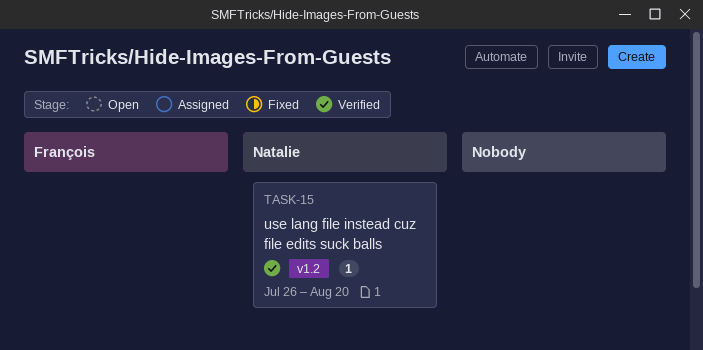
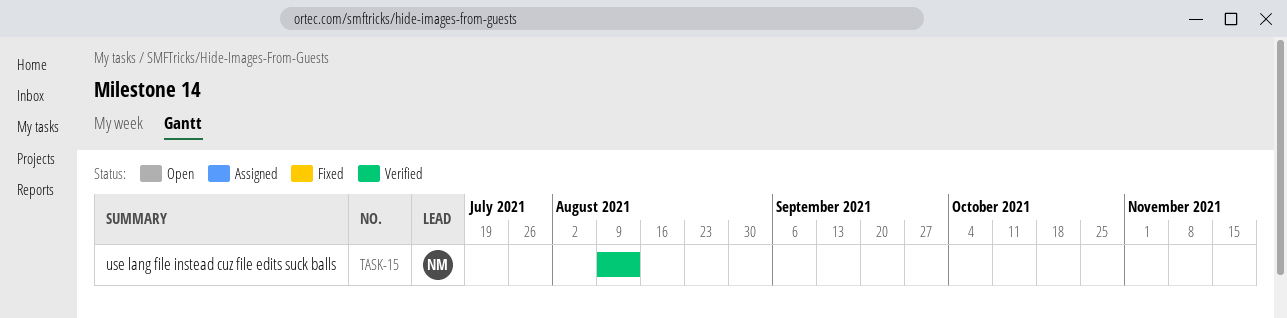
TASK-15, start: Jul 26 -> Aug 9
TASK-15, due: Aug 20 -> Aug 13

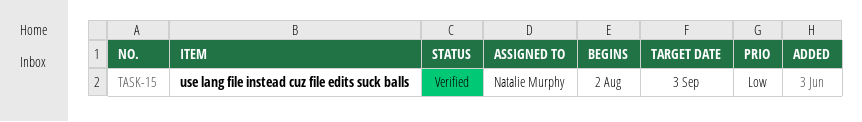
TASK-15, start: Aug 9 -> Aug 2
TASK-15, due: Aug 13 -> Sep 3

